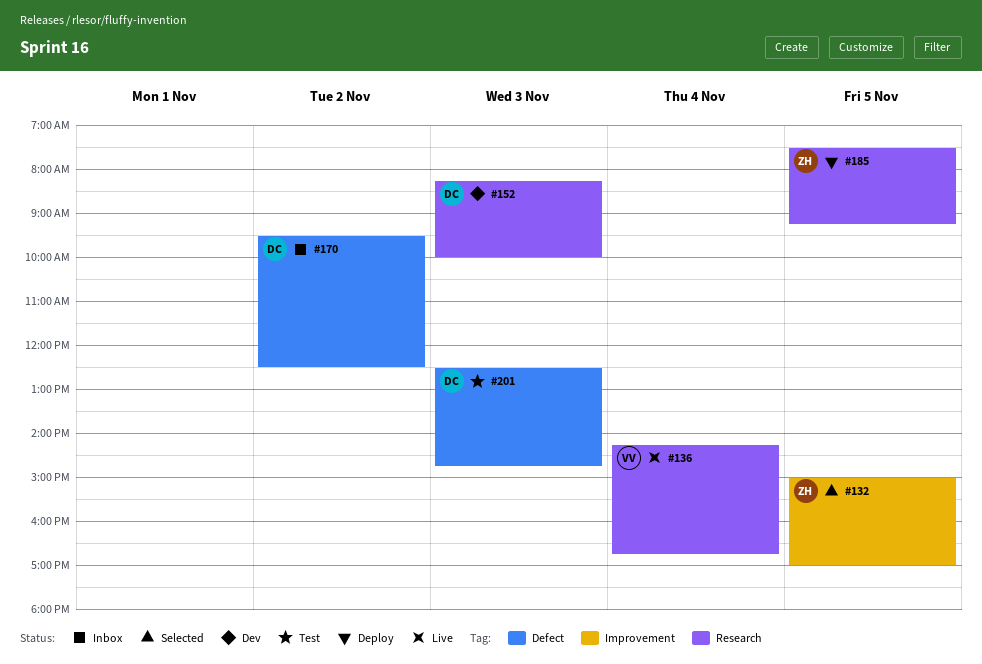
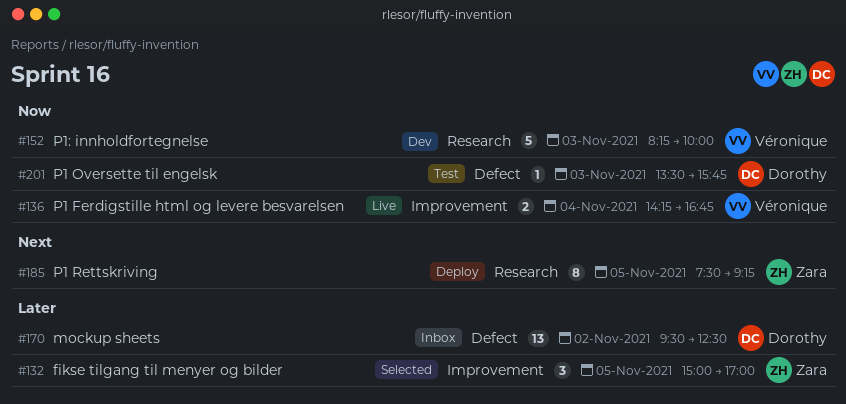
#136, label: Research -> Improvement
#152, owner: Dorothy -> Véronique
#201, begins: 12:30 -> 13:30
#201, ends: 14:45 -> 15:45

